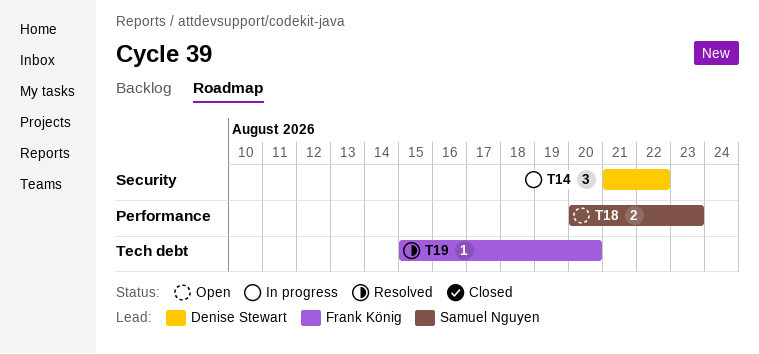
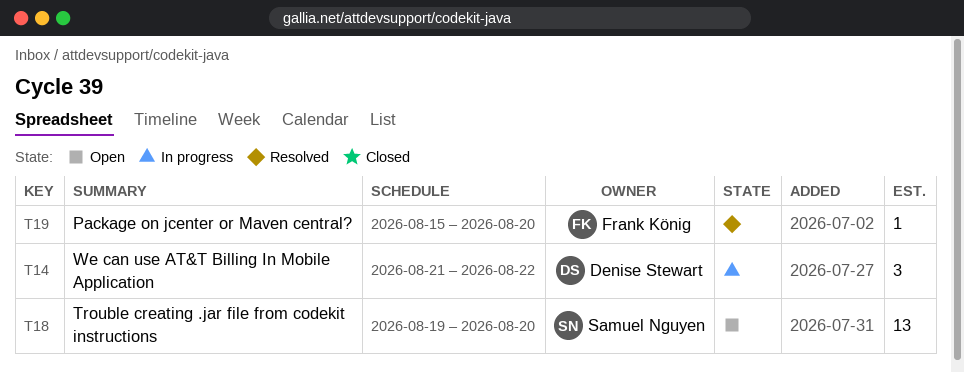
T18, estimate: 2 -> 13
T18, start: Aug 20 -> Aug 19
T18, due: Aug 23 -> Aug 20

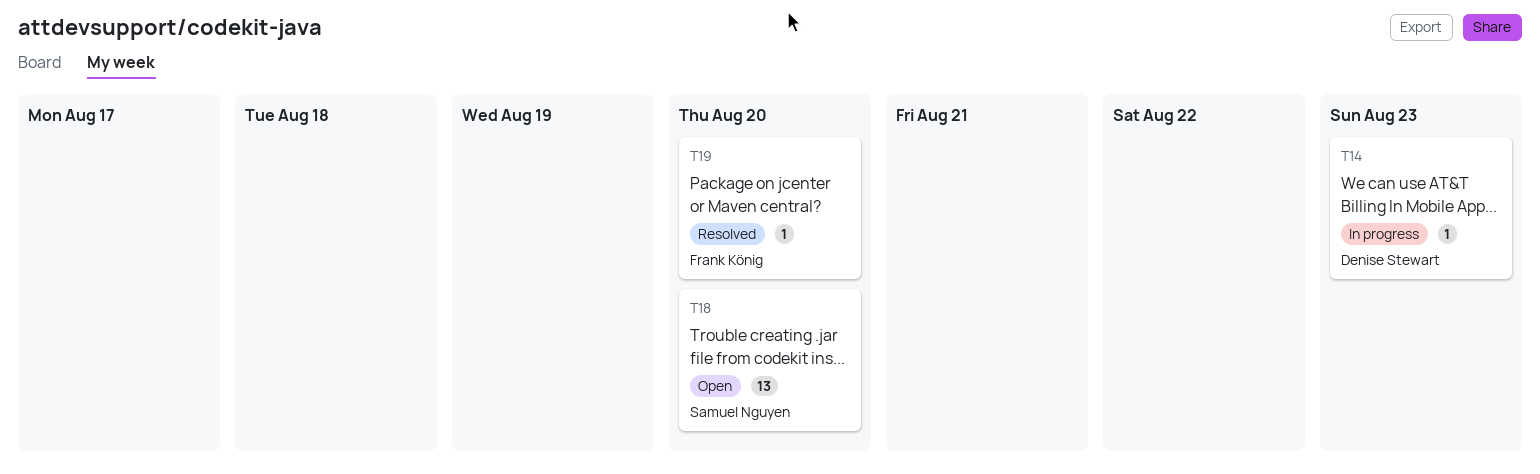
T14, estimate: 3 -> 1
T14, due: Aug 22 -> Aug 23

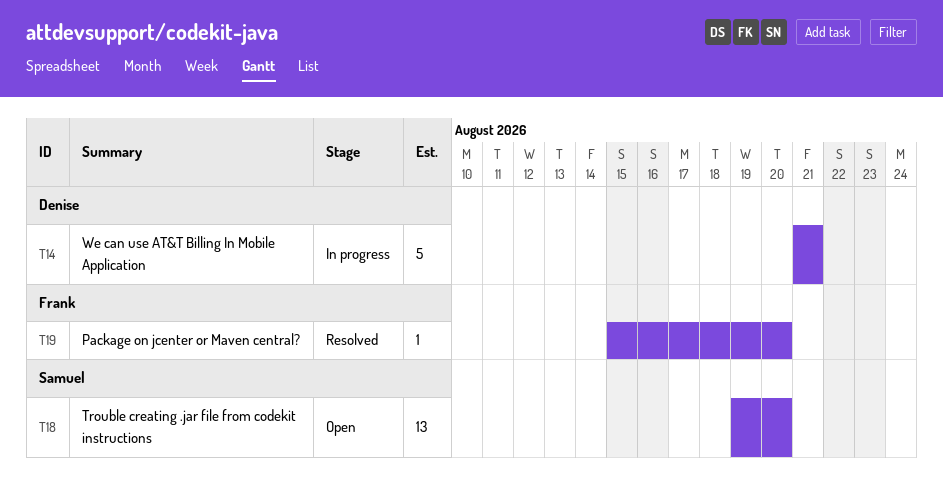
T14, estimate: 1 -> 5
T14, due: Aug 23 -> Aug 21

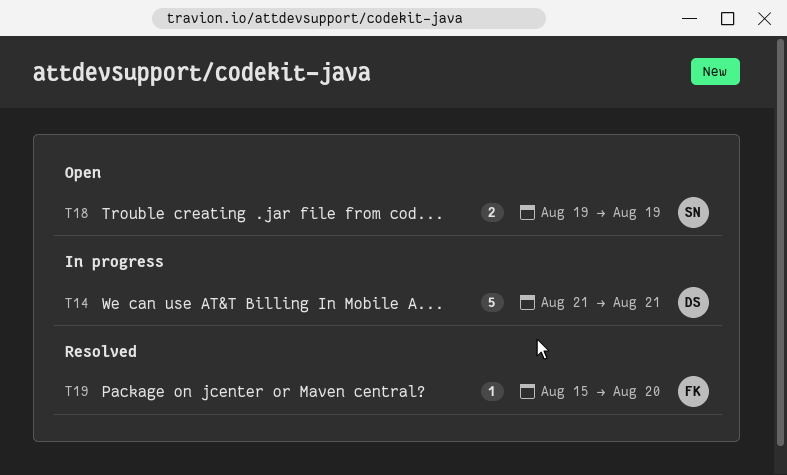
T18, estimate: 13 -> 2
T18, due: Aug 20 -> Aug 19

